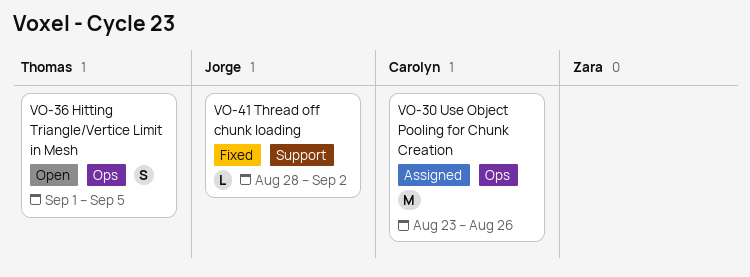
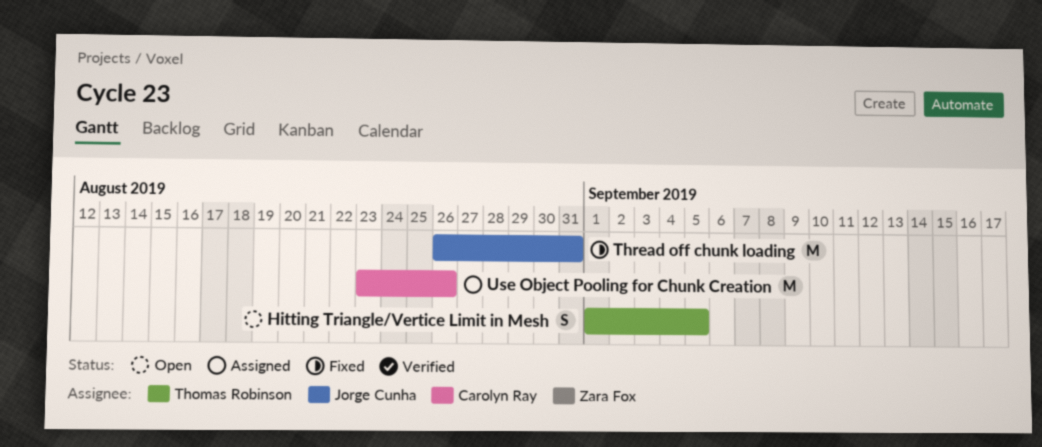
Thread off chunk loading, estimate: L -> M
Thread off chunk loading, start: Aug 28 -> Aug 26
Thread off chunk loading, due: Sep 2 -> Aug 31

